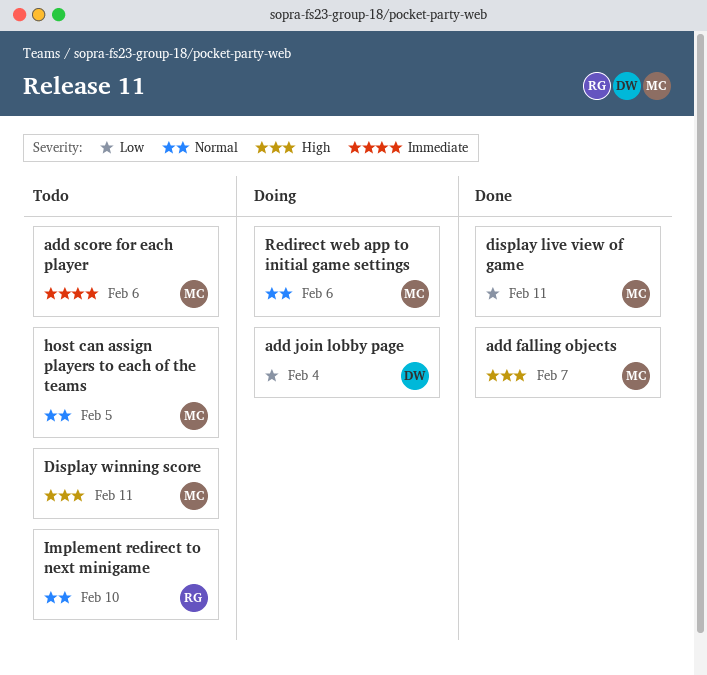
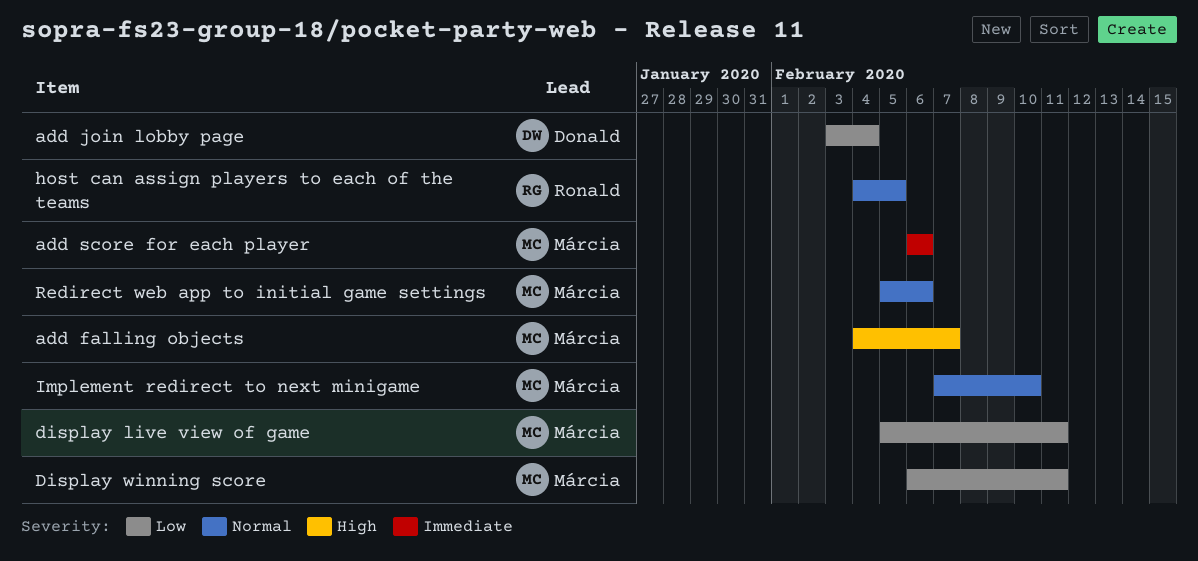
Display winning score, priority: High -> Low
host can assign players to each of the teams, owner: Márcia -> Ronald
Implement redirect to next minigame, owner: Ronald -> Márcia

